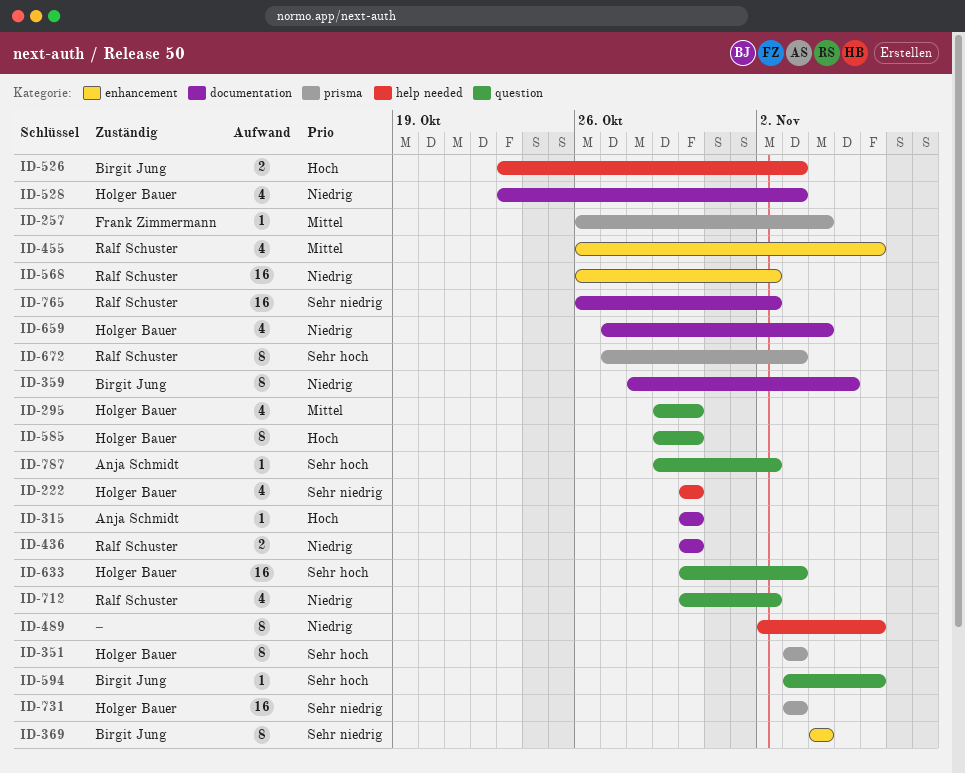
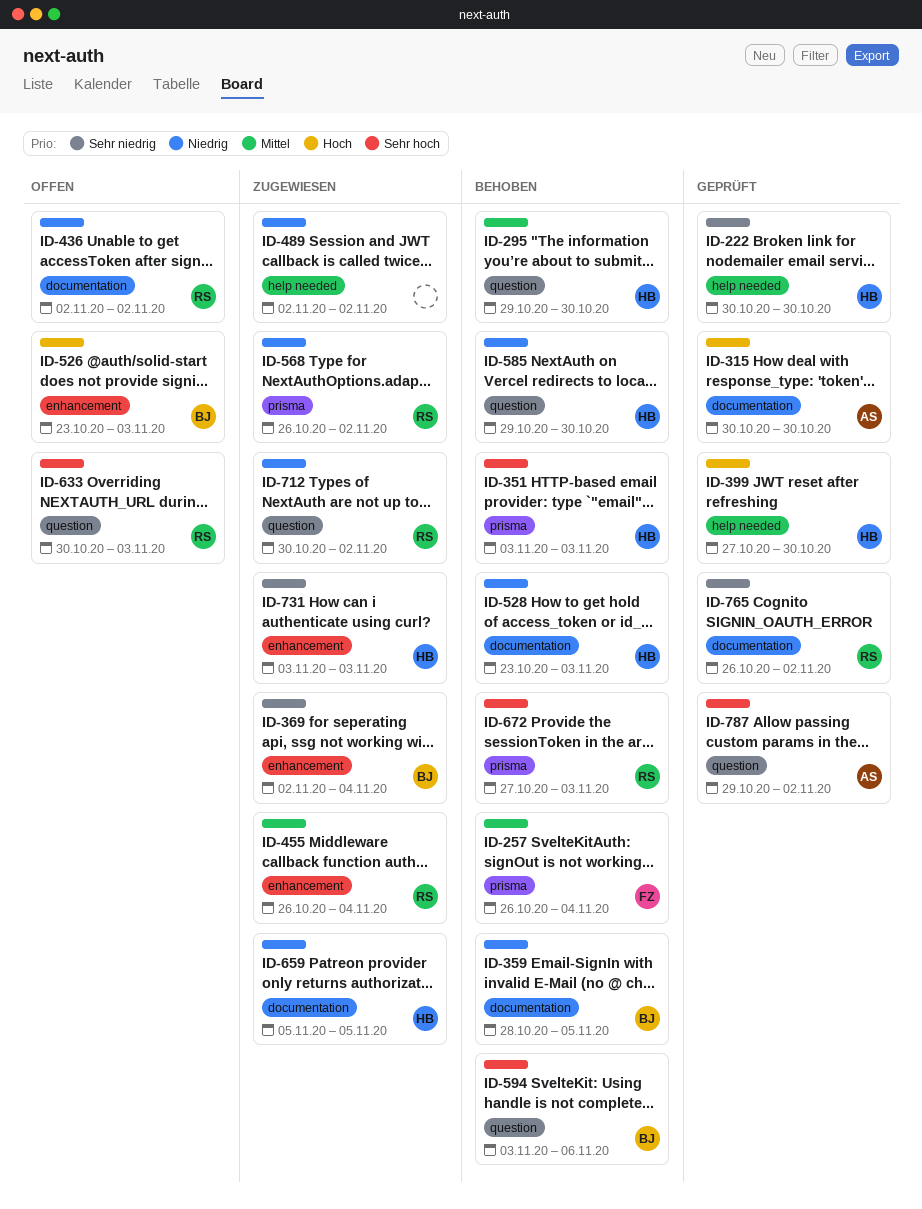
ID-369, start: Nov 4 -> Nov 2
ID-399: none -> present
ID-436, start: Oct 30 -> Nov 2
ID-436, due: Oct 30 -> Nov 2
ID-455, due: Nov 6 -> Nov 4
ID-489, due: Nov 6 -> Nov 2
ID-526, label: help needed -> enhancement
ID-568, label: enhancement -> prisma
ID-585, priority: Hoch -> Niedrig
ID-633, owner: Holger Bauer -> Ralf Schuster
ID-659, start: Oct 27 -> Nov 5
ID-659, due: Nov 4 -> Nov 5
ID-731, label: prisma -> enhancement

